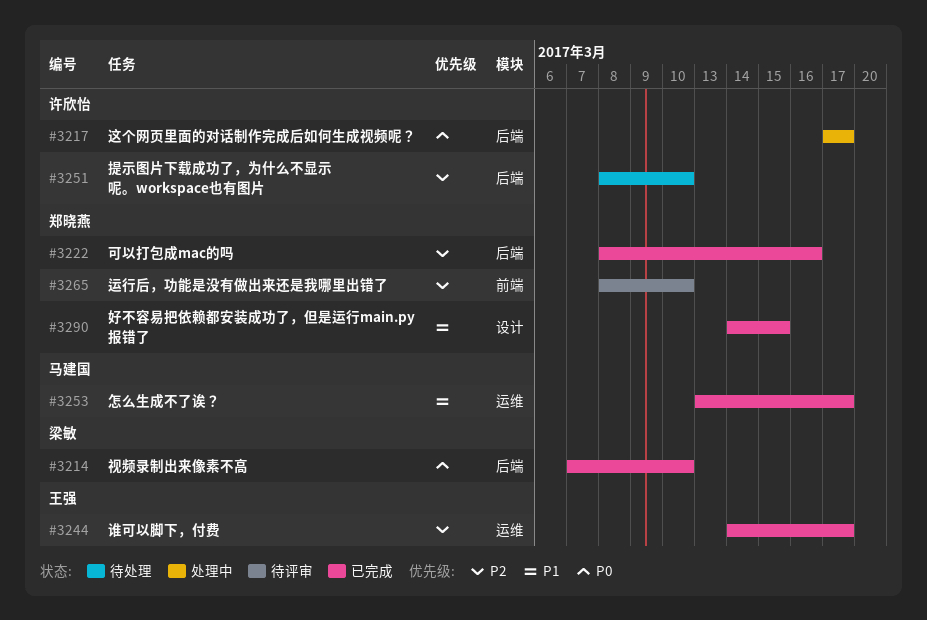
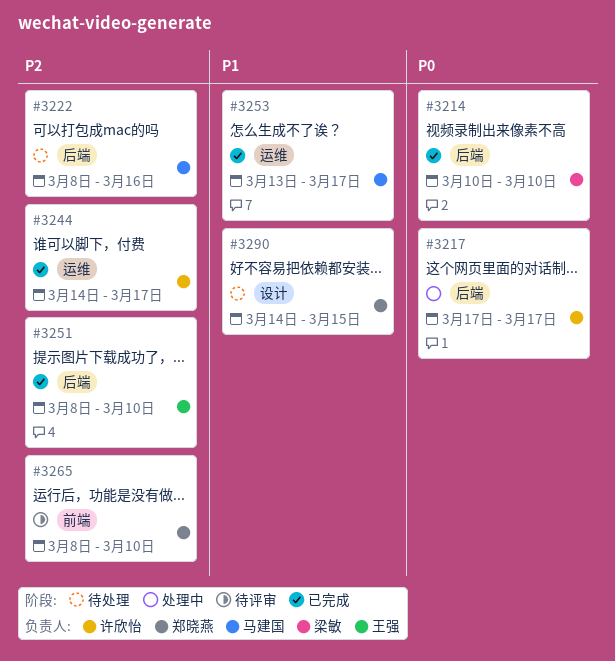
#3214, start: Mar 7 -> Mar 10
#3222, status: 已完成 -> 待处理
#3222, owner: 郑晓燕 -> 马建国
#3244, owner: 王强 -> 许欣怡
#3251, status: 待处理 -> 已完成
#3251, owner: 许欣怡 -> 王强
#3290, status: 已完成 -> 待处理

